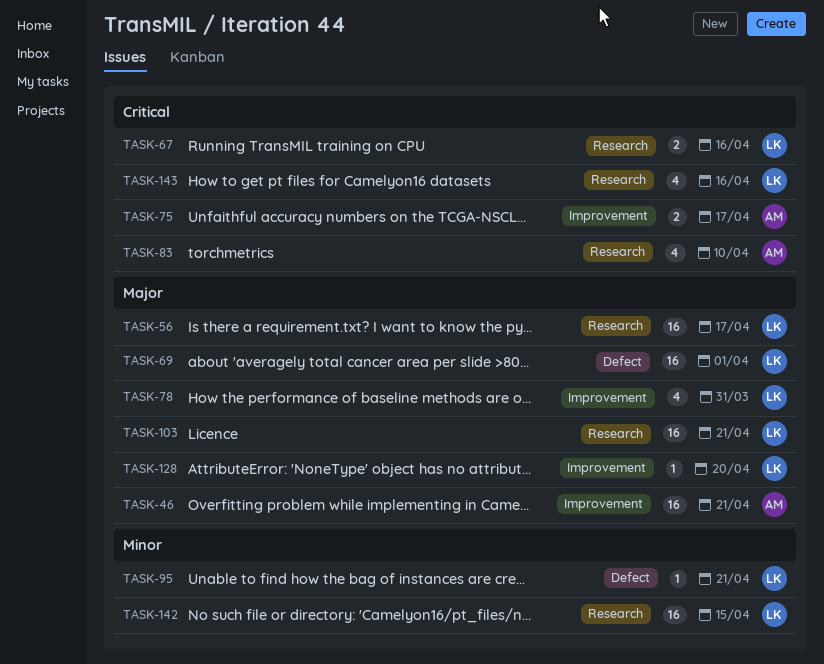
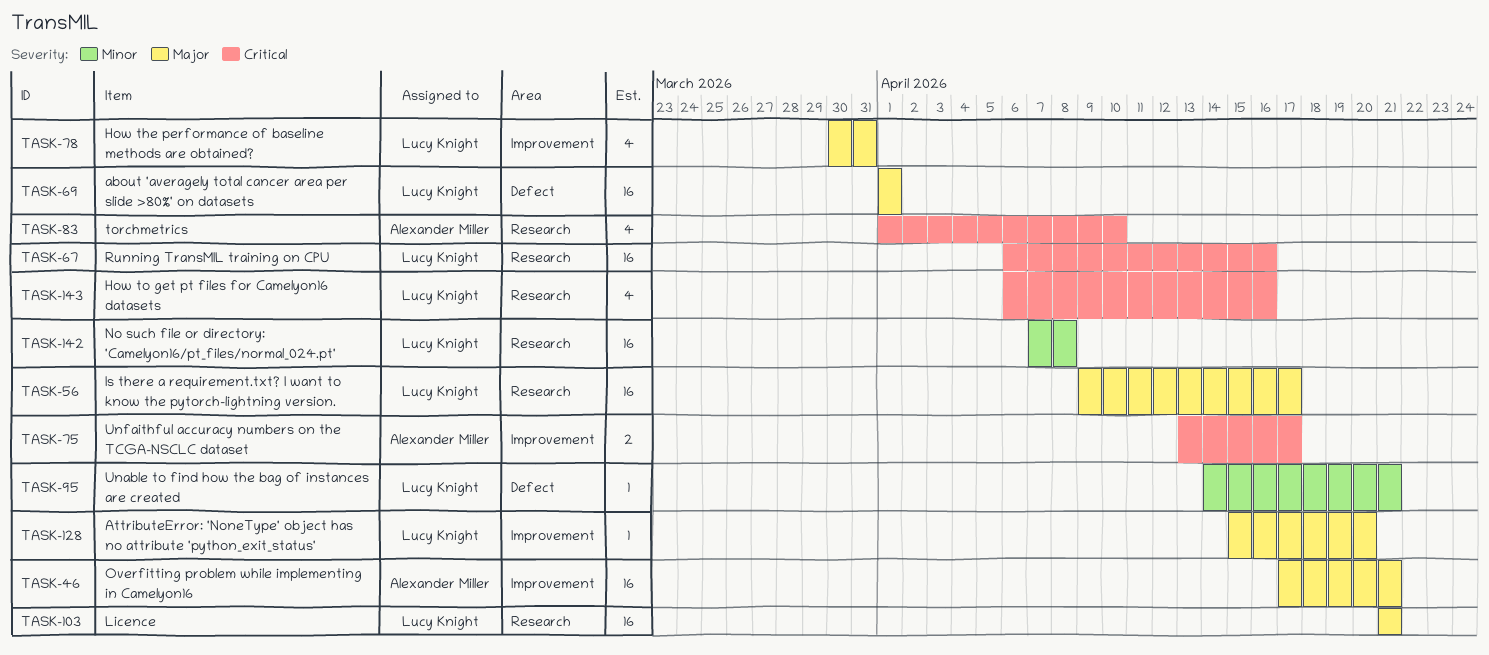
TASK-67, estimate: 2 -> 16
TASK-142, due: Apr 15 -> Apr 8

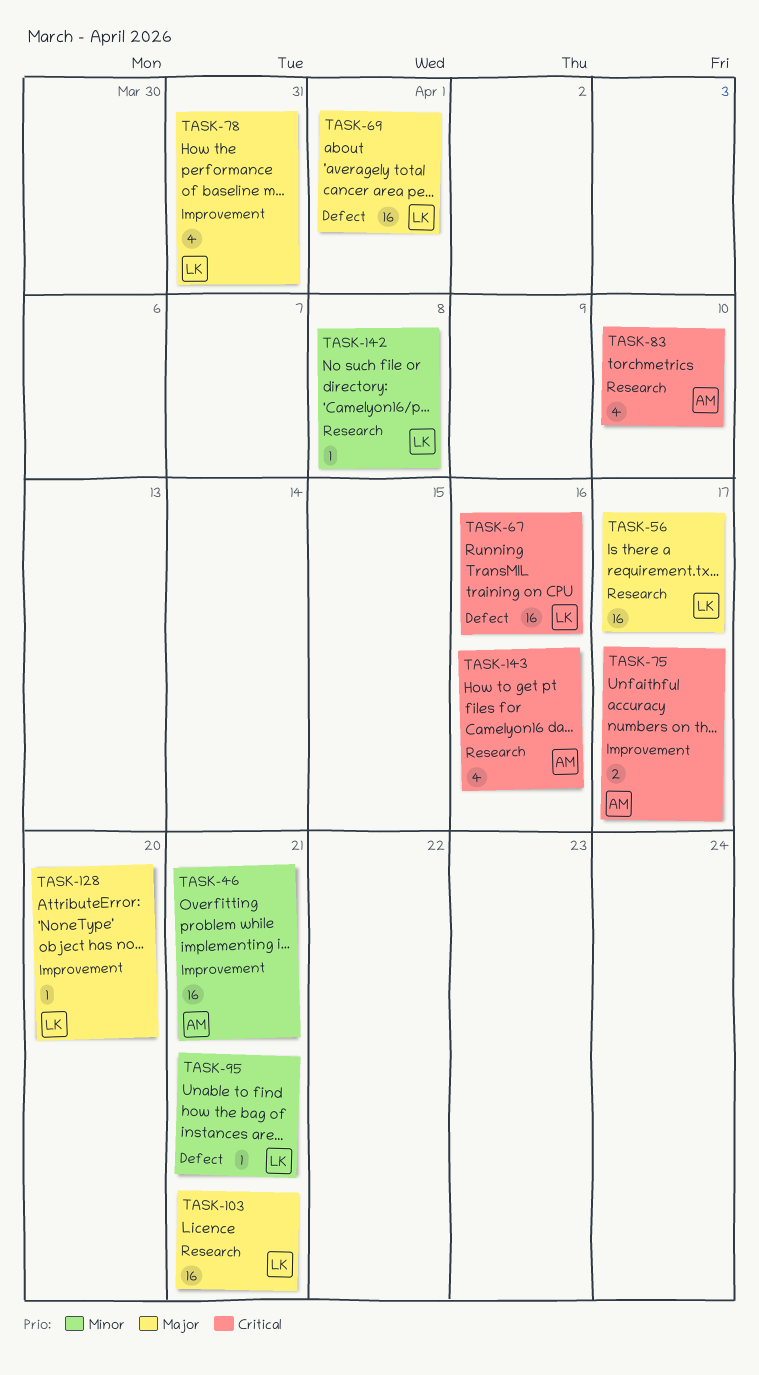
TASK-46, priority: Major -> Minor
TASK-67, label: Research -> Defect
TASK-142, estimate: 16 -> 1
TASK-143, owner: Lucy Knight -> Alexander Miller

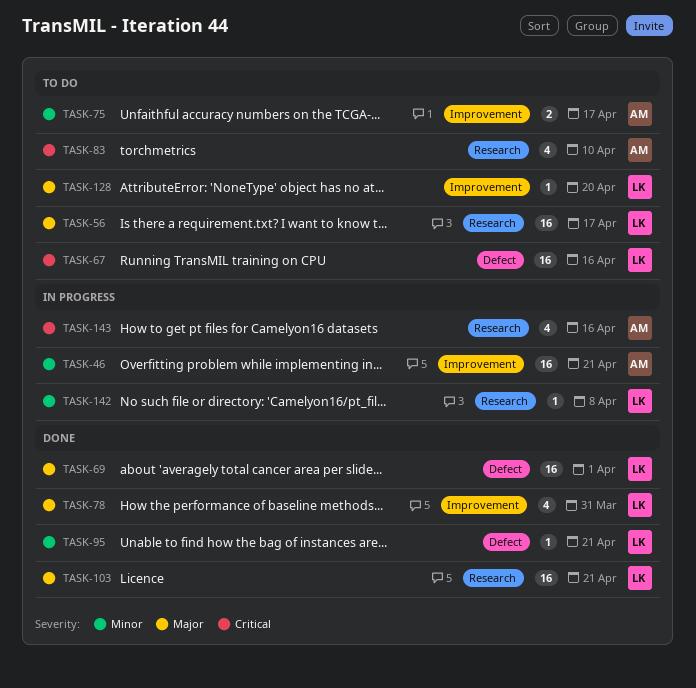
TASK-75, priority: Critical -> Minor

